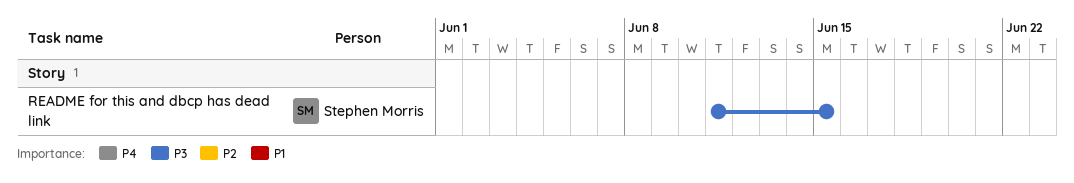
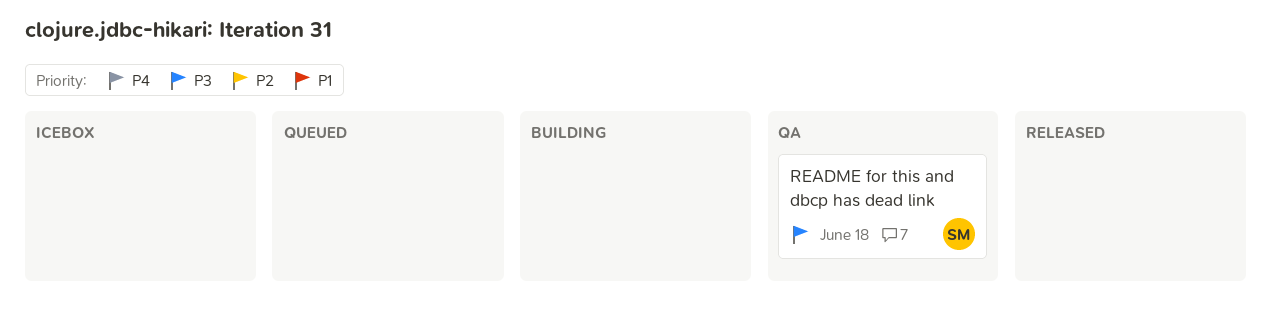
README for this and dbcp has dead link, due: Jun 15 -> Jun 18

